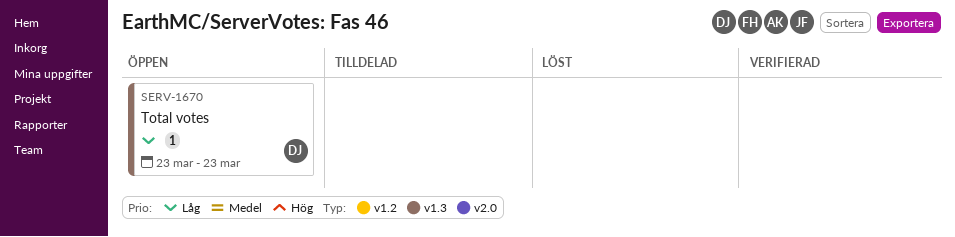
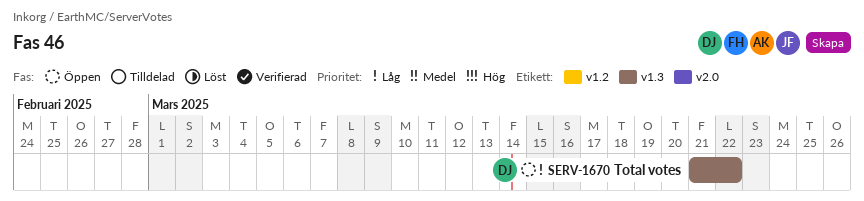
SERV-1670, start: Mar 23 -> Mar 21
SERV-1670, due: Mar 23 -> Mar 22

